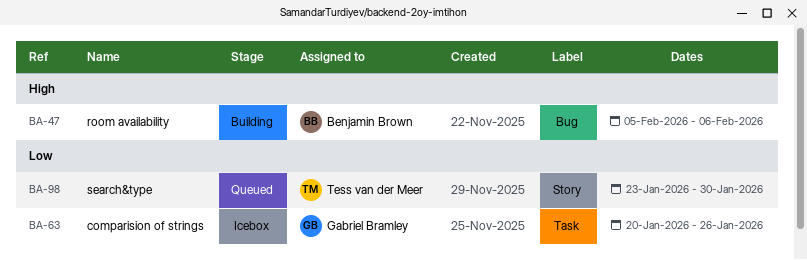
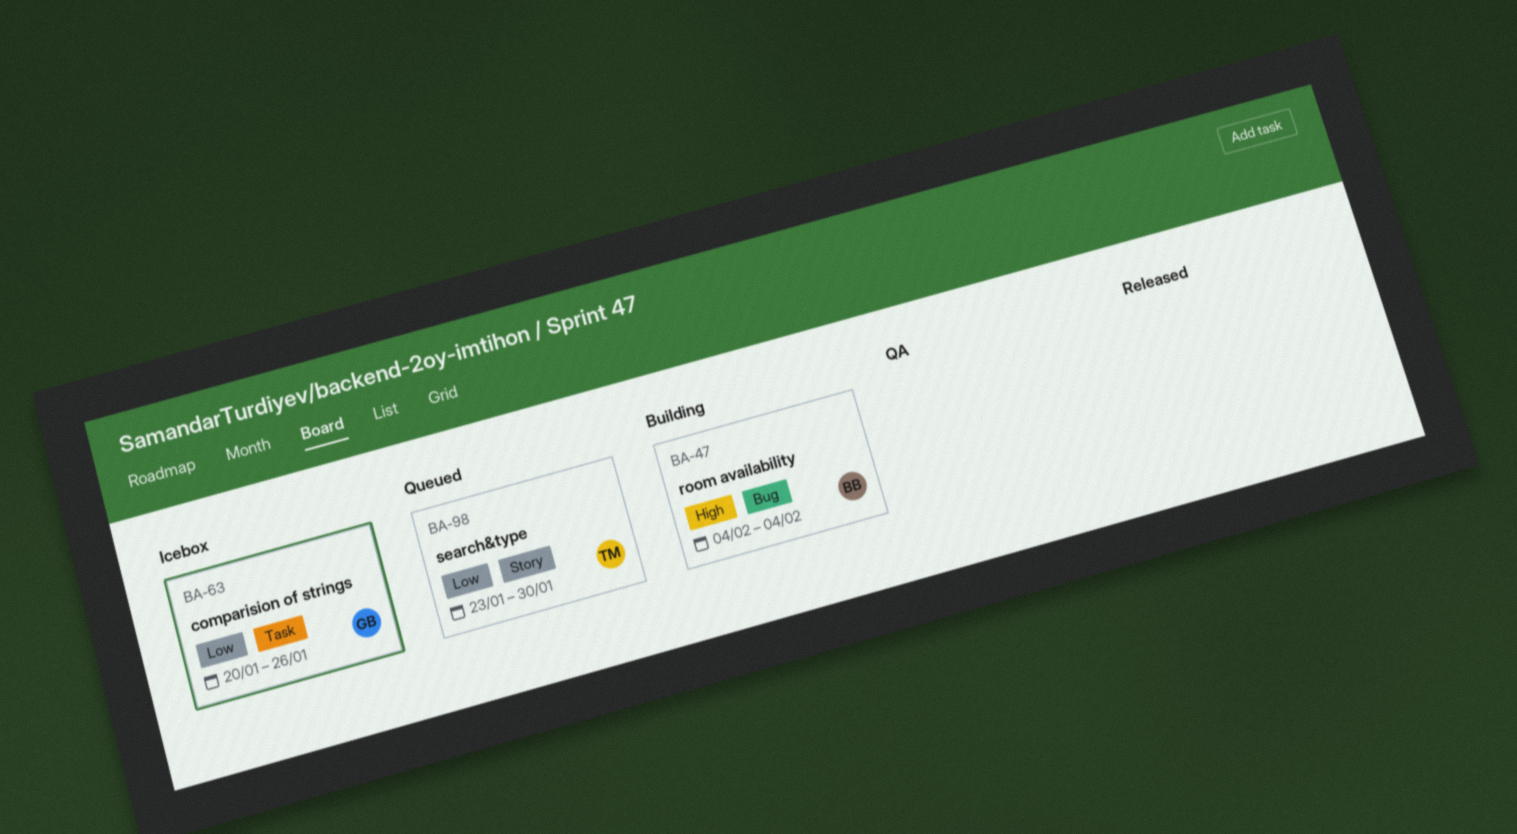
BA-47, start: Feb 5 -> Feb 4
BA-47, due: Feb 6 -> Feb 4

